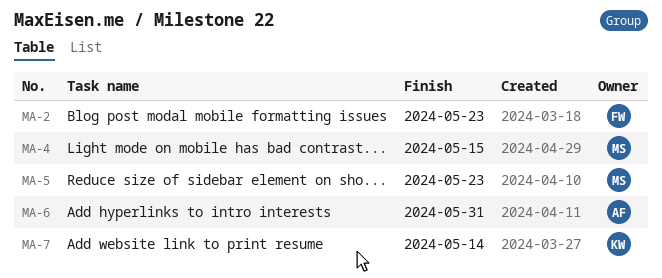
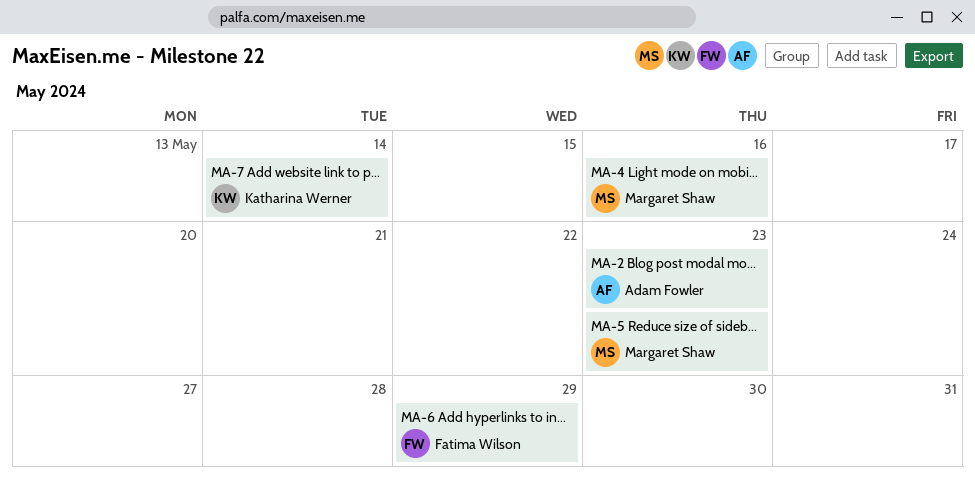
MA-2, owner: Fatima Wilson -> Adam Fowler
MA-4, due: May 15 -> May 16
MA-6, owner: Adam Fowler -> Fatima Wilson
MA-6, due: May 31 -> May 29

